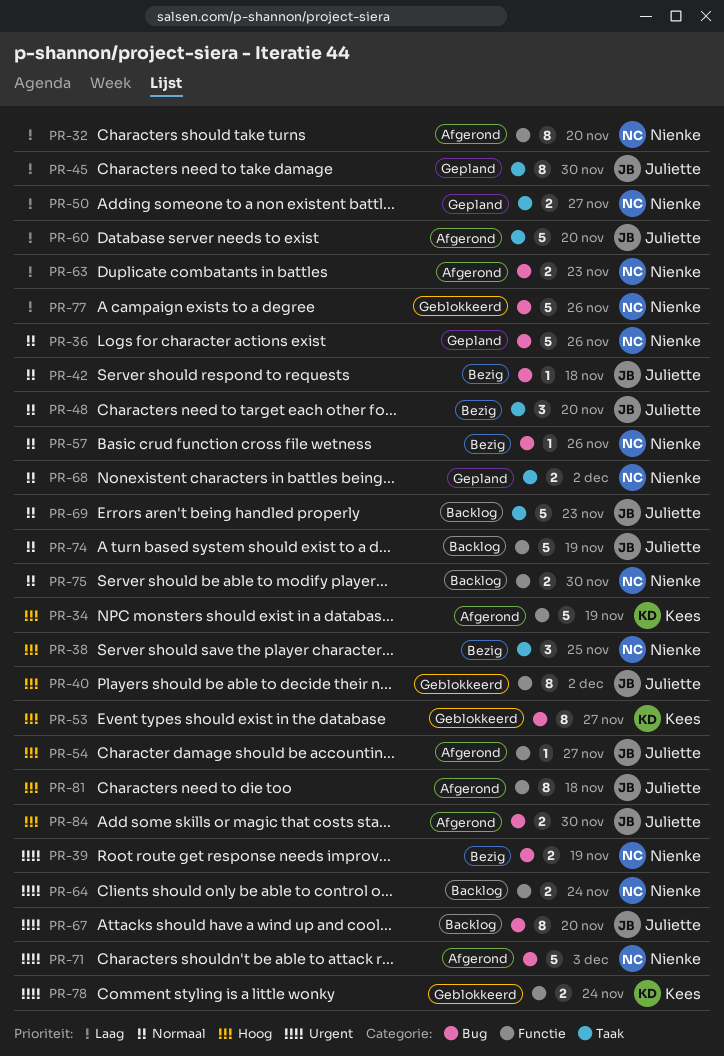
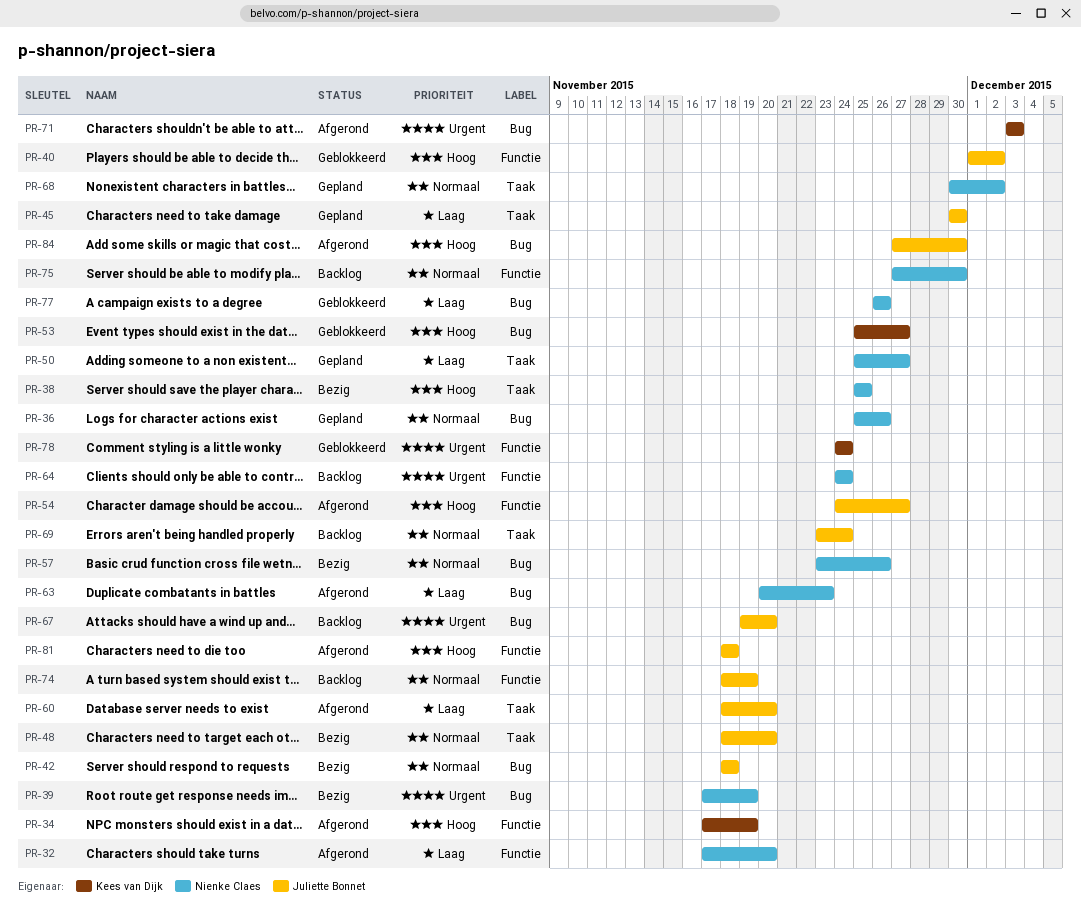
PR-69, due: Nov 23 -> Nov 24
PR-71, owner: Nienke Claes -> Kees van Dijk

